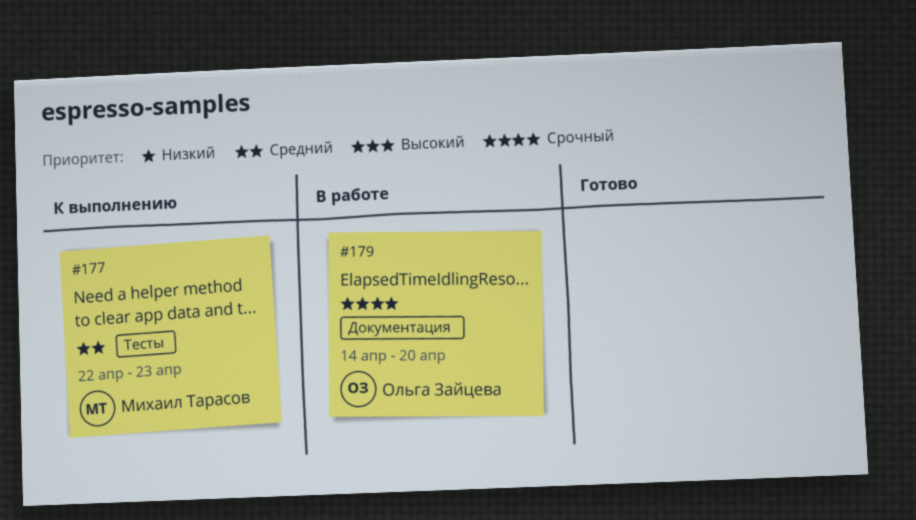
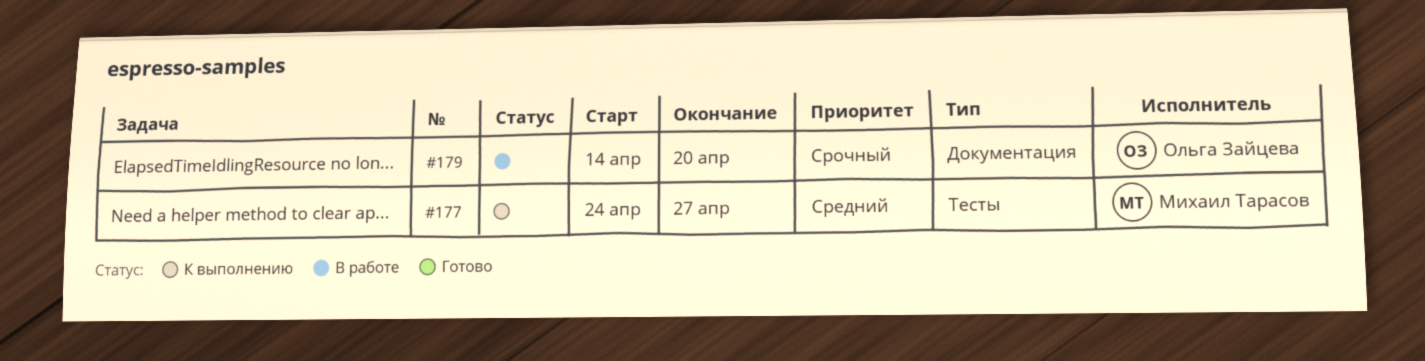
#177, start: Apr 22 -> Apr 24
#177, due: Apr 23 -> Apr 27

